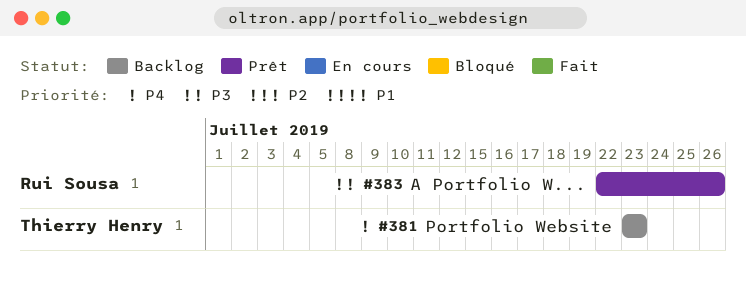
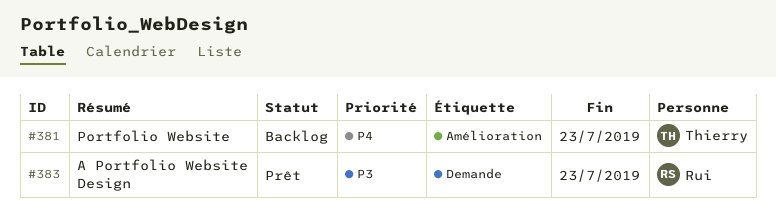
#383, due: Jul 26 -> Jul 23

